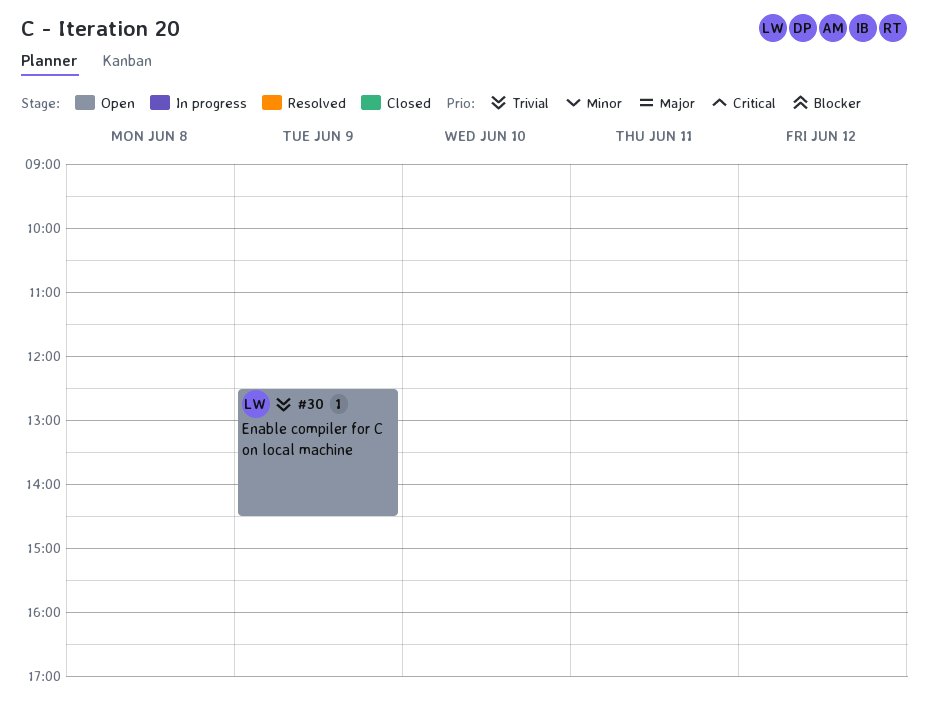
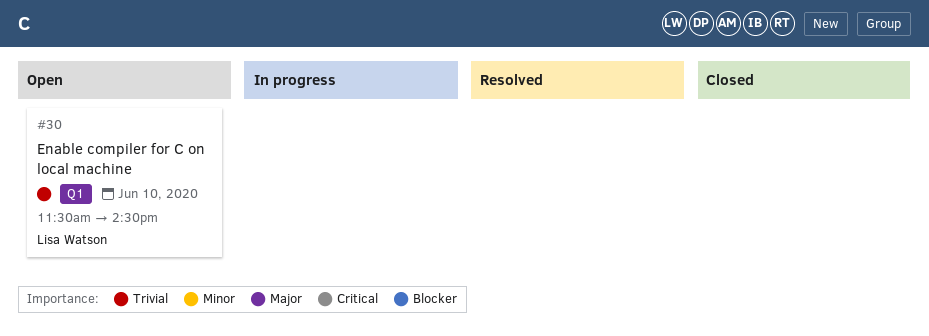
#30, day: Jun 9 -> Jun 10
#30, begins: 12:30 -> 11:30

